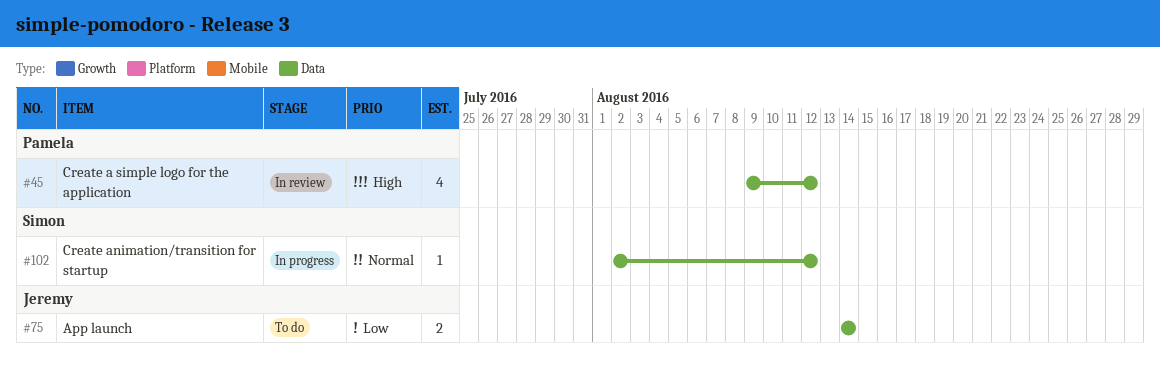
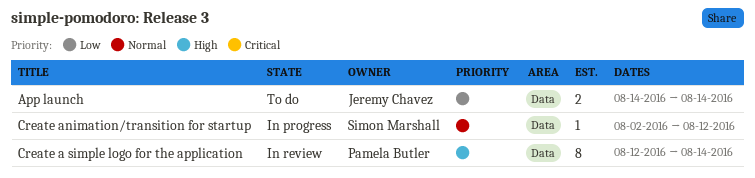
Create a simple logo for the application, estimate: 4 -> 8
Create a simple logo for the application, start: Aug 9 -> Aug 12
Create a simple logo for the application, due: Aug 12 -> Aug 14

